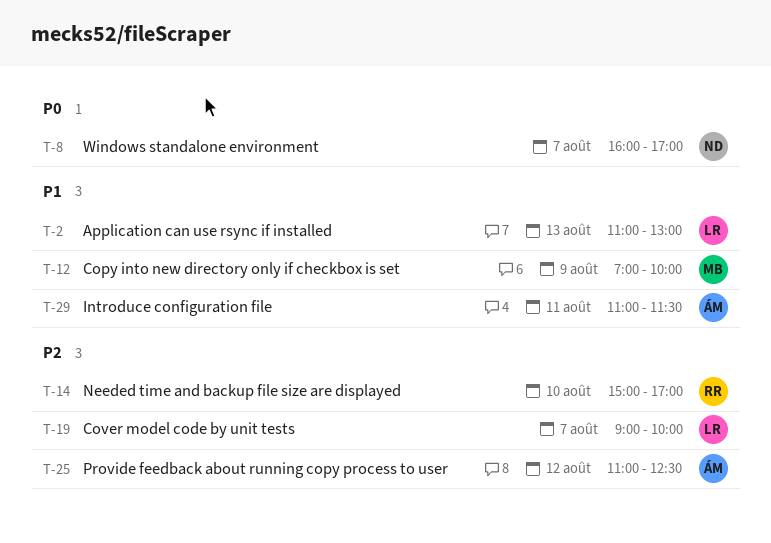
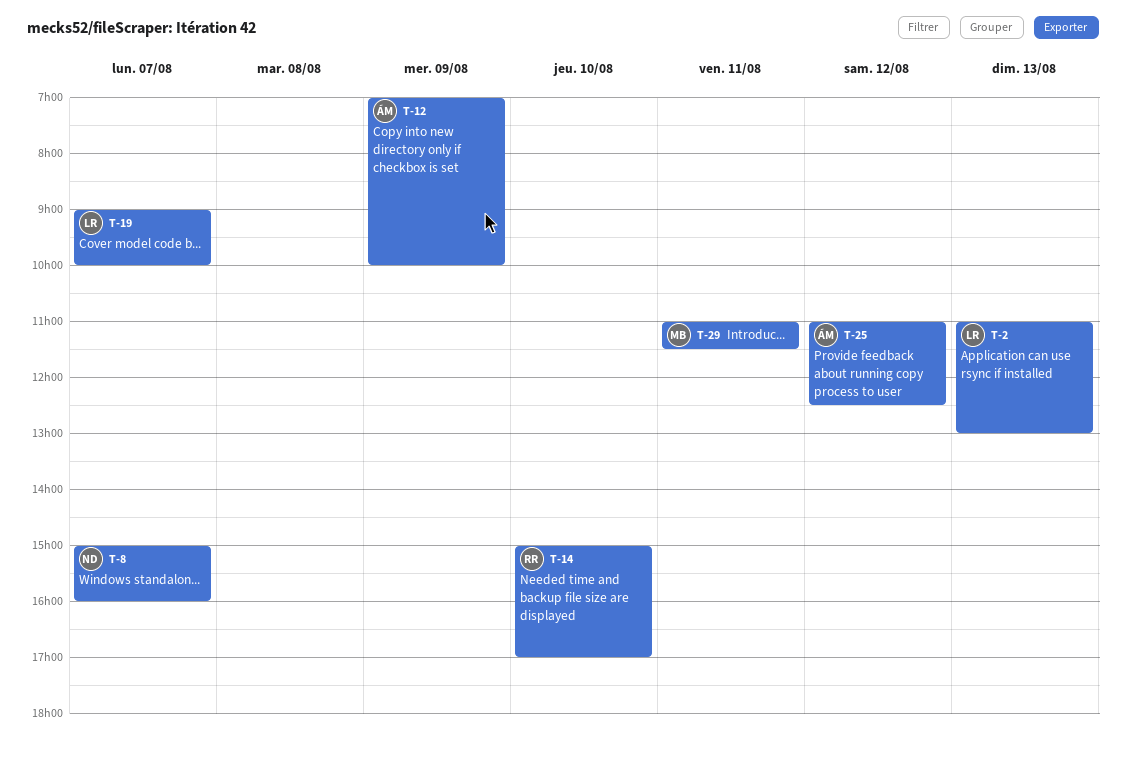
T-8, begins: 16:00 -> 15:00
T-8, ends: 17:00 -> 16:00
T-12, owner: MB -> ÁM
T-29, owner: ÁM -> MB

